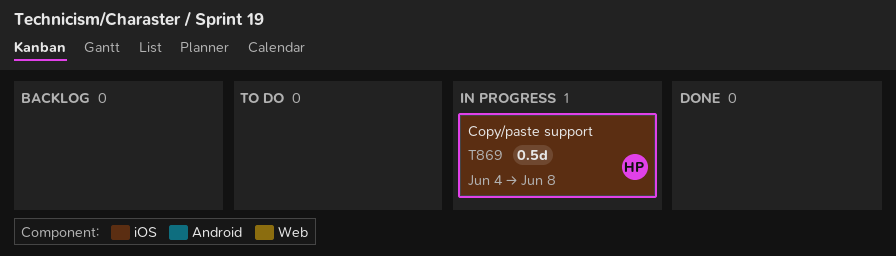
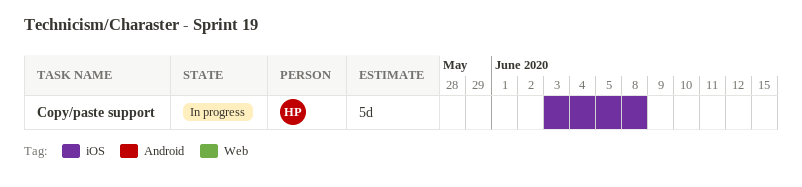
Copy/paste support, estimate: 0.5d -> 5d
Copy/paste support, start: Jun 4 -> Jun 3

